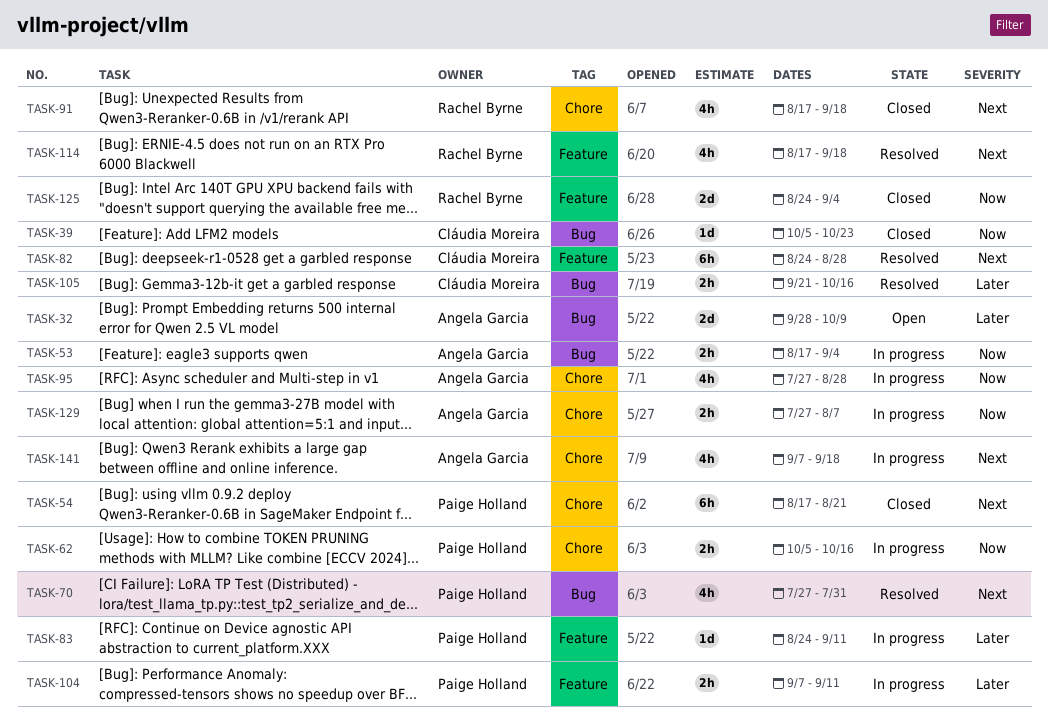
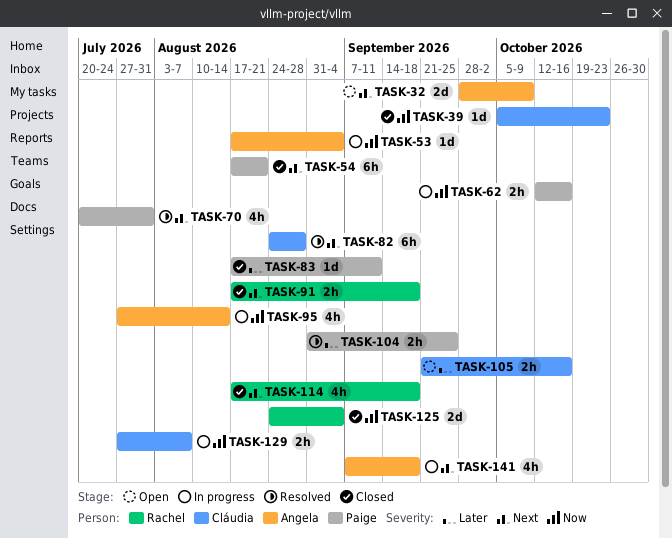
TASK-32, priority: Later -> Next
TASK-53, estimate: 2h -> 1d
TASK-62, start: Oct 5 -> Oct 12
TASK-70, start: Jul 27 -> Jul 20
TASK-83, status: In progress -> Closed
TASK-83, start: Aug 24 -> Aug 17
TASK-91, estimate: 4h -> 2h
TASK-95, due: Aug 28 -> Aug 14
TASK-104, status: In progress -> Resolved
TASK-104, start: Sep 7 -> Aug 31
TASK-104, due: Sep 11 -> Sep 25
TASK-105, status: Resolved -> Open
TASK-114, status: Resolved -> Closed
TASK-129, owner: Angela Garcia -> Cláudia Moreira

